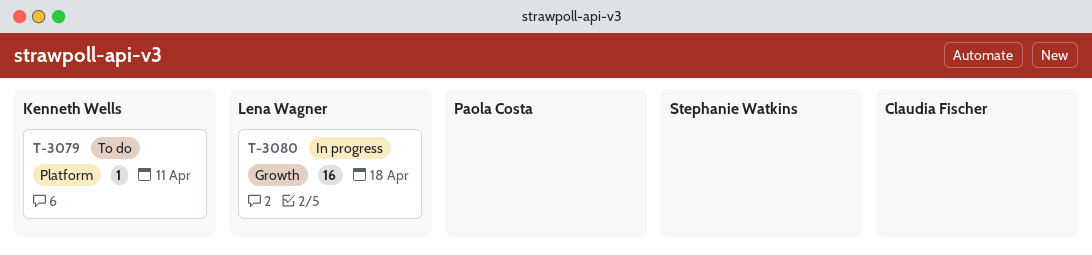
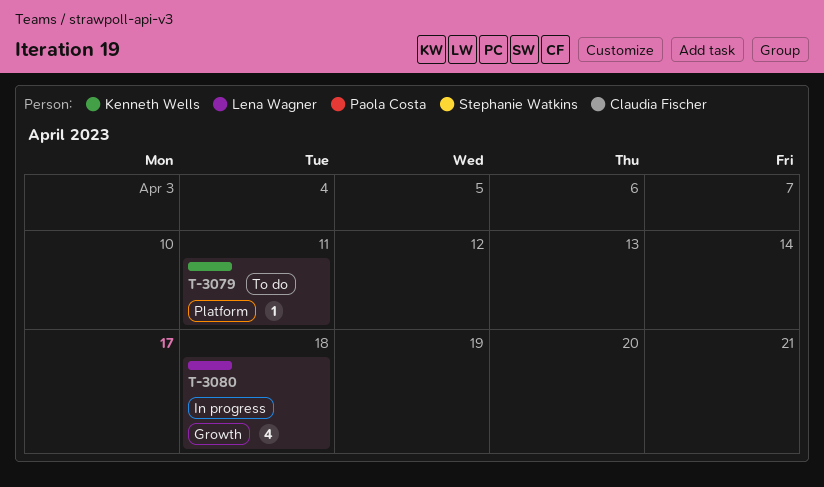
T-3080, estimate: 16 -> 4

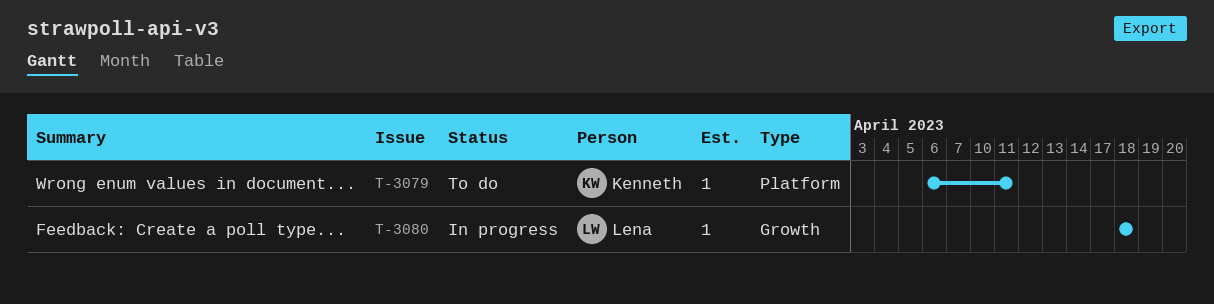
T-3080, estimate: 4 -> 1

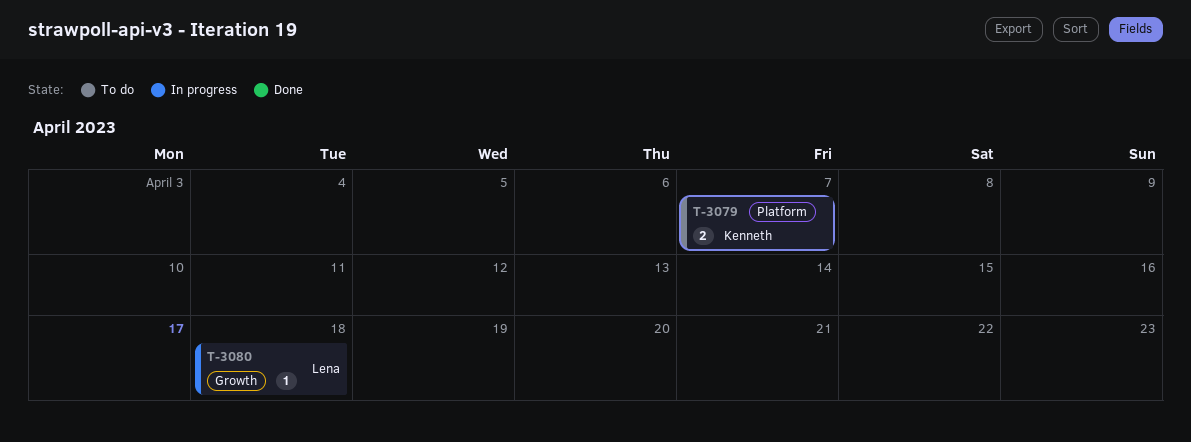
T-3079, estimate: 1 -> 2
T-3079, due: Apr 11 -> Apr 7

